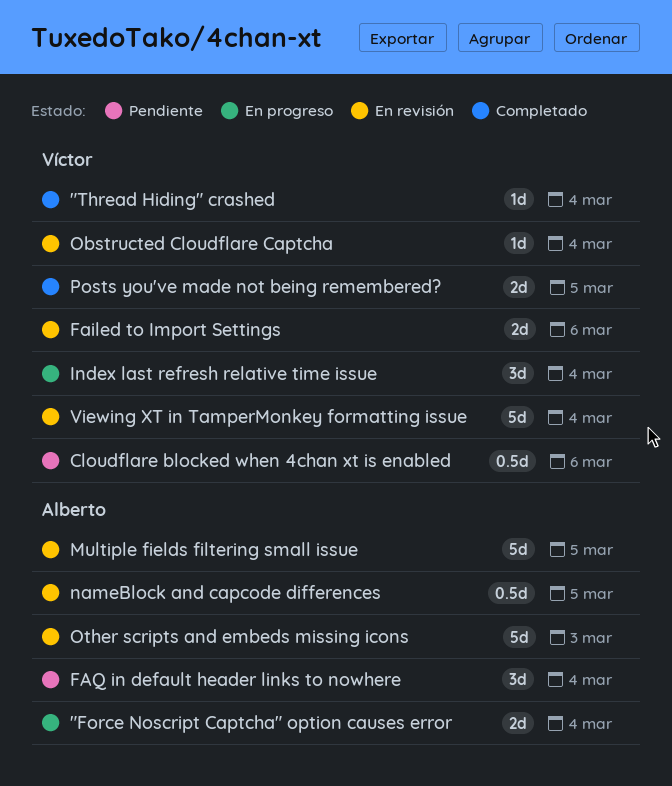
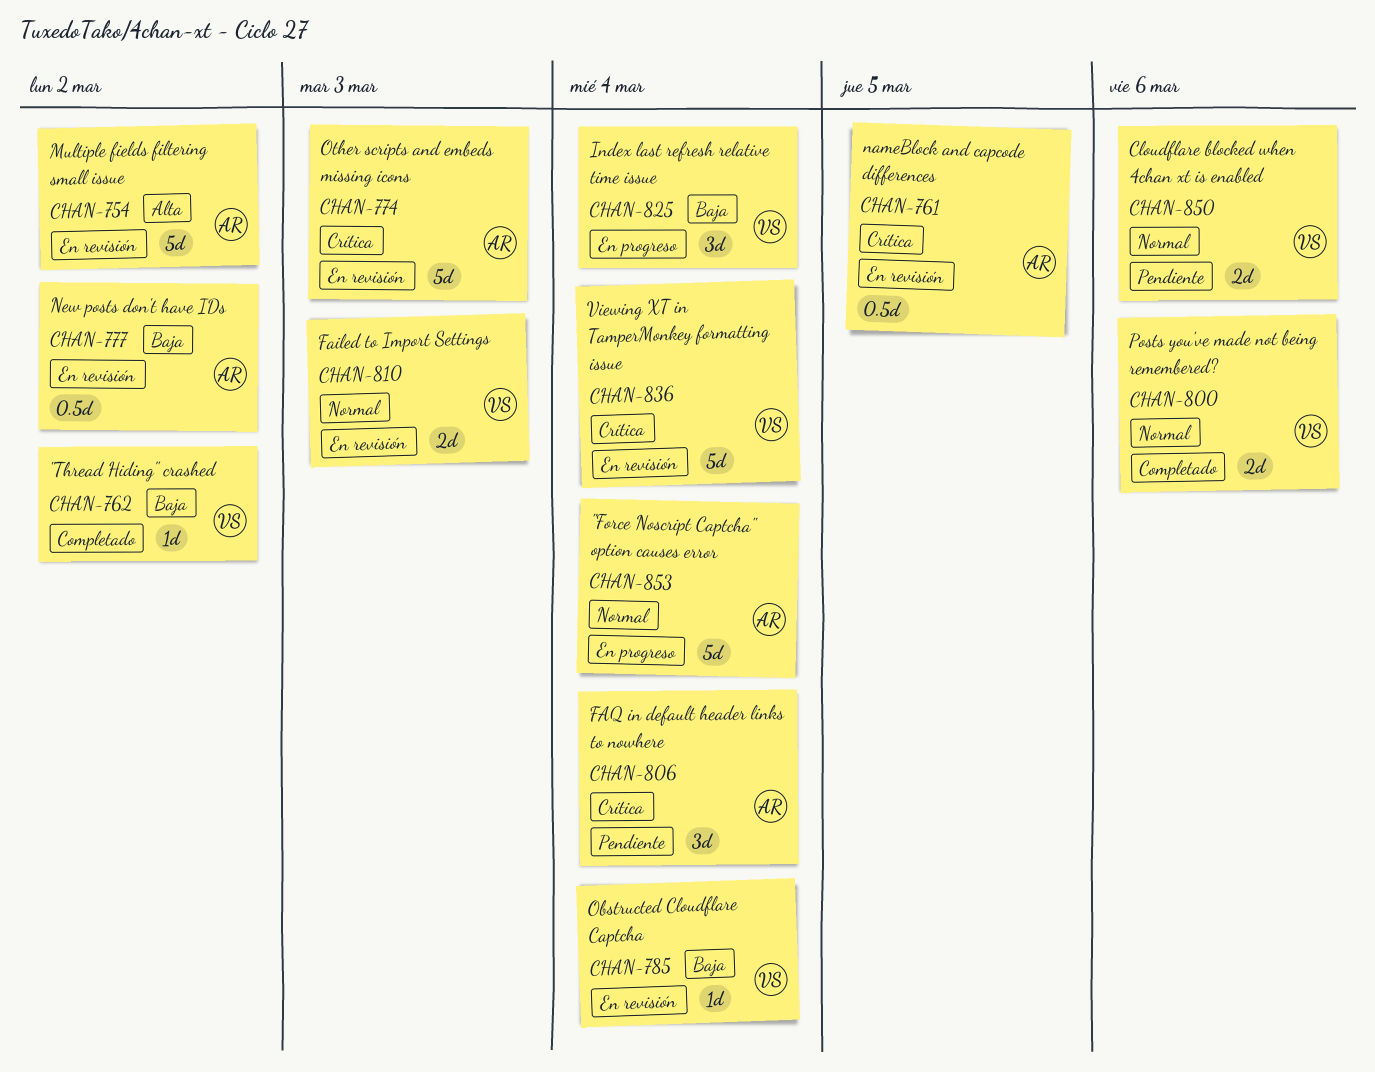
"Force Noscript Captcha" option causes error, estimate: 2d -> 5d
"Thread Hiding" crashed, due: Mar 4 -> Mar 2
Cloudflare blocked when 4chan xt is enabled, estimate: 0.5d -> 2d
Failed to Import Settings, due: Mar 6 -> Mar 3
Multiple fields filtering small issue, due: Mar 5 -> Mar 2
New posts don't have IDs: none -> present
Posts you've made not being remembered?, due: Mar 5 -> Mar 6

